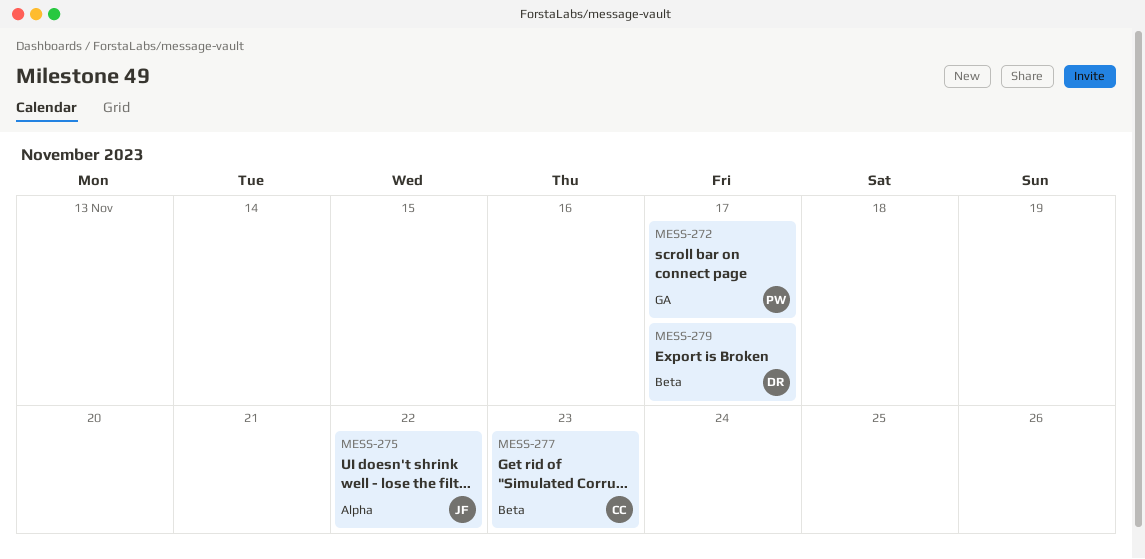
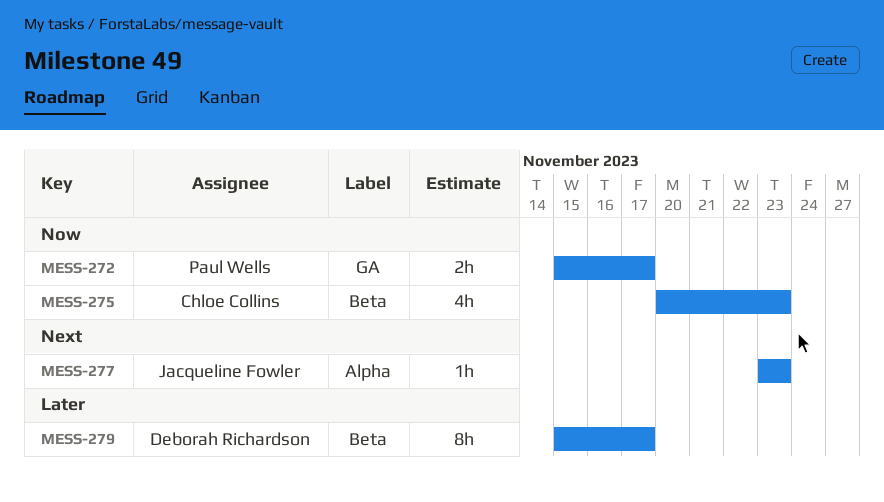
MESS-275, owner: Jacqueline Fowler -> Chloe Collins
MESS-275, label: Alpha -> Beta
MESS-275, due: Nov 22 -> Nov 23
MESS-277, owner: Chloe Collins -> Jacqueline Fowler
MESS-277, label: Beta -> Alpha

